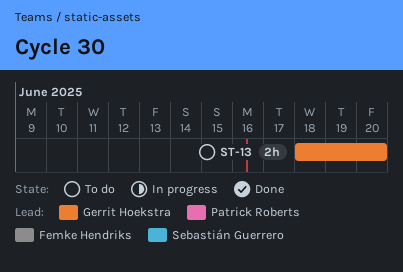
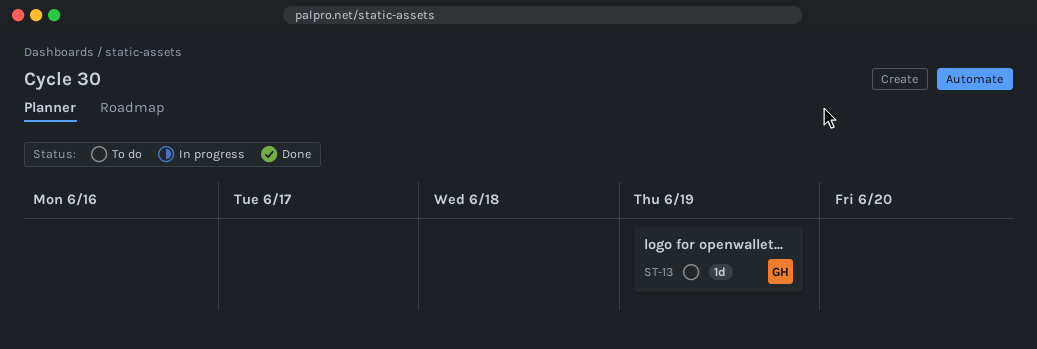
ST-13, estimate: 2h -> 1d
ST-13, due: Jun 20 -> Jun 19

